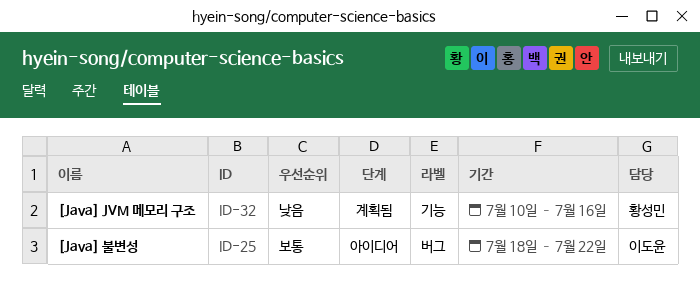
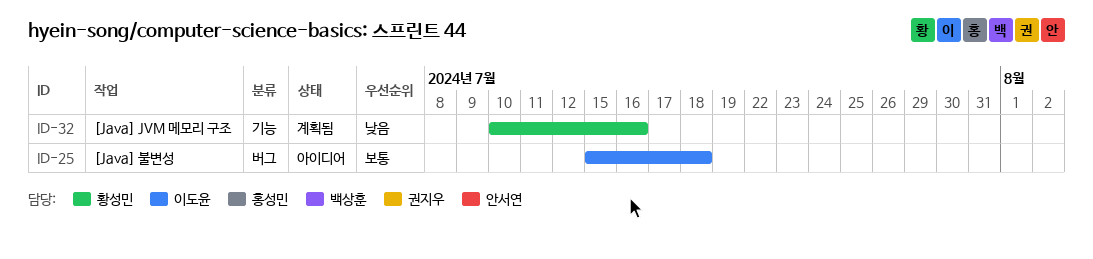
ID-25, start: Jul 18 -> Jul 15
ID-25, due: Jul 22 -> Jul 18

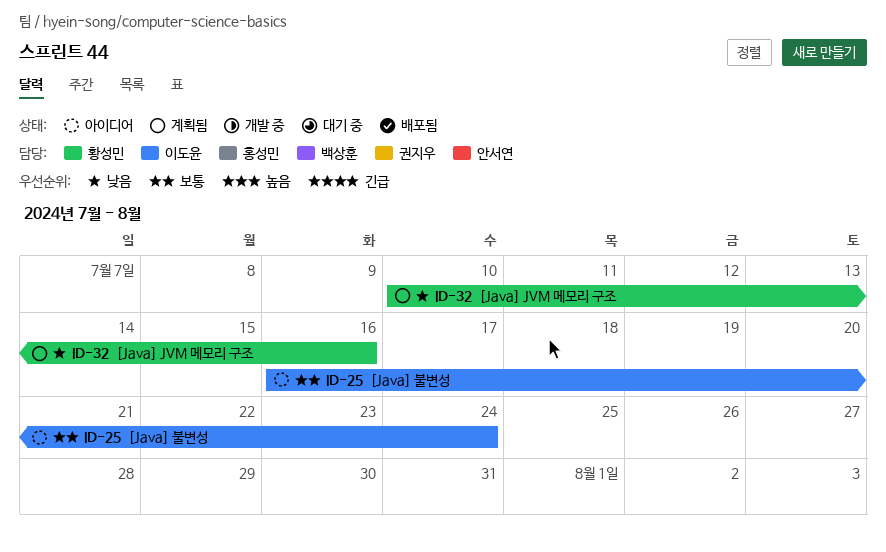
ID-25, start: Jul 15 -> Jul 16
ID-25, due: Jul 18 -> Jul 24

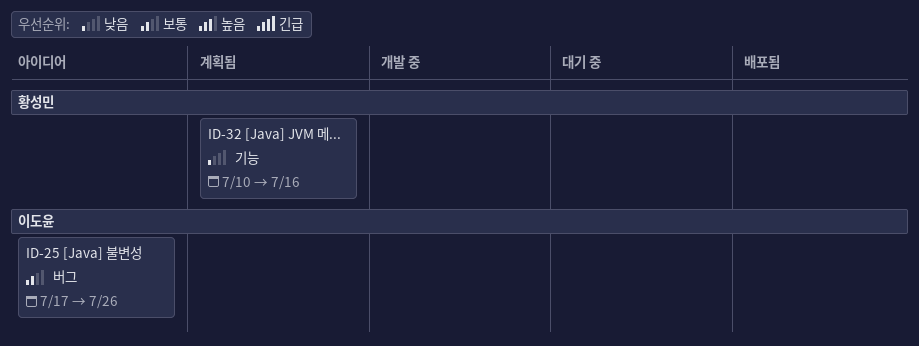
ID-25, start: Jul 16 -> Jul 17
ID-25, due: Jul 24 -> Jul 26

